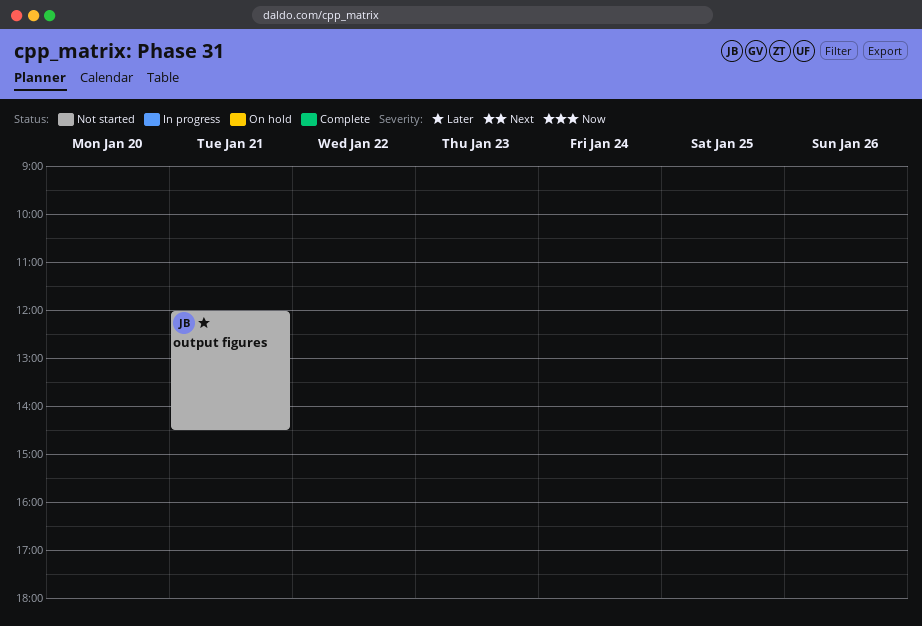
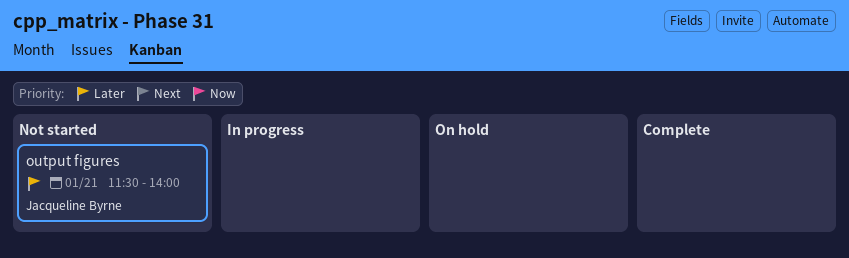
output figures, begins: 12:00 -> 11:30
output figures, ends: 14:30 -> 14:00

